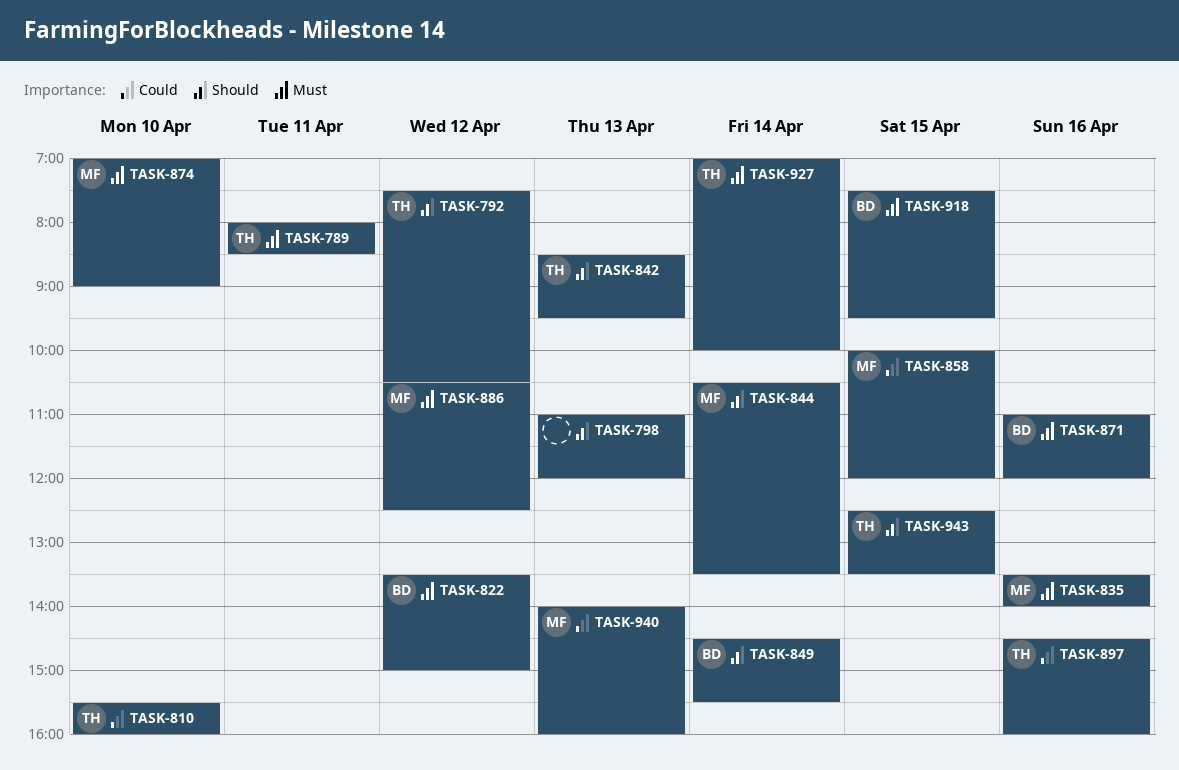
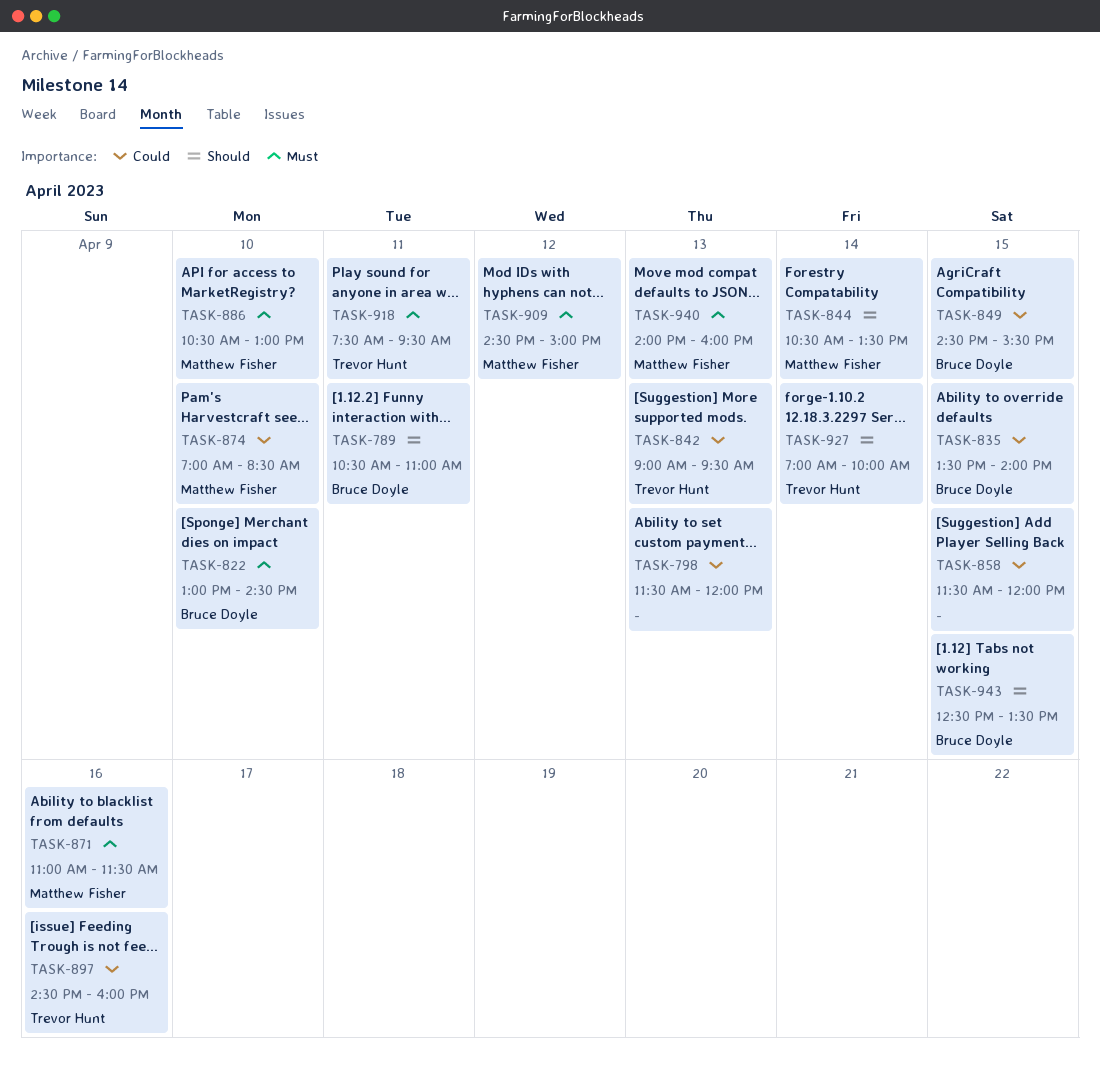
TASK-789, owner: Trevor Hunt -> Bruce Doyle
TASK-789, priority: Must -> Should
TASK-789, begins: 08:00 -> 10:30
TASK-789, ends: 08:30 -> 11:00
TASK-792: present -> none
TASK-798, priority: Should -> Could
TASK-798, begins: 11:00 -> 11:30
TASK-810: present -> none
TASK-822, day: Apr 12 -> Apr 10
TASK-822, begins: 13:30 -> 13:00
TASK-822, ends: 15:00 -> 14:30
TASK-835, owner: Matthew Fisher -> Bruce Doyle
TASK-835, priority: Must -> Could
TASK-835, day: Apr 16 -> Apr 15
TASK-842, priority: Should -> Could
TASK-842, begins: 08:30 -> 09:00
TASK-849, priority: Should -> Could
TASK-849, day: Apr 14 -> Apr 15
TASK-858, owner: Matthew Fisher -> none
TASK-858, begins: 10:00 -> 11:30
TASK-871, owner: Bruce Doyle -> Matthew Fisher
TASK-871, ends: 12:00 -> 11:30
TASK-874, priority: Must -> Could
TASK-874, ends: 09:00 -> 08:30
TASK-886, day: Apr 12 -> Apr 10
TASK-886, ends: 12:30 -> 13:00
TASK-909: none -> present
TASK-918, owner: Bruce Doyle -> Trevor Hunt
TASK-918, day: Apr 15 -> Apr 11
TASK-927, priority: Must -> Should
TASK-940, priority: Could -> Must
TASK-943, owner: Trevor Hunt -> Bruce Doyle

